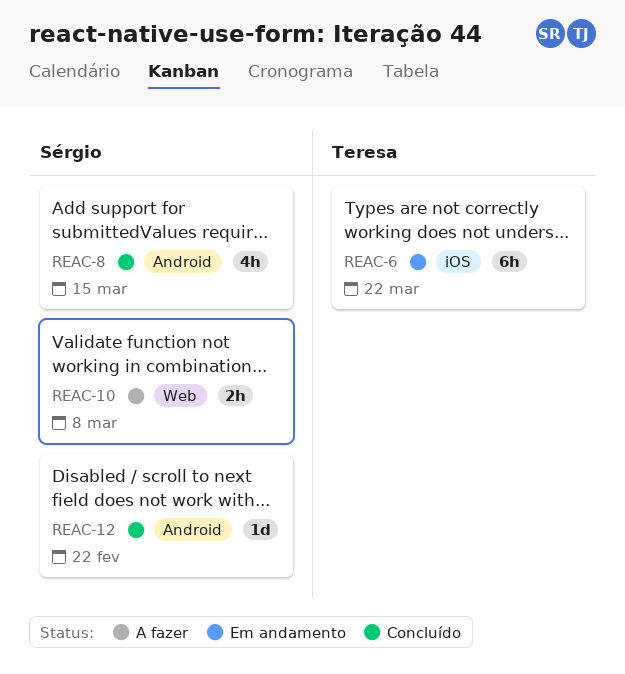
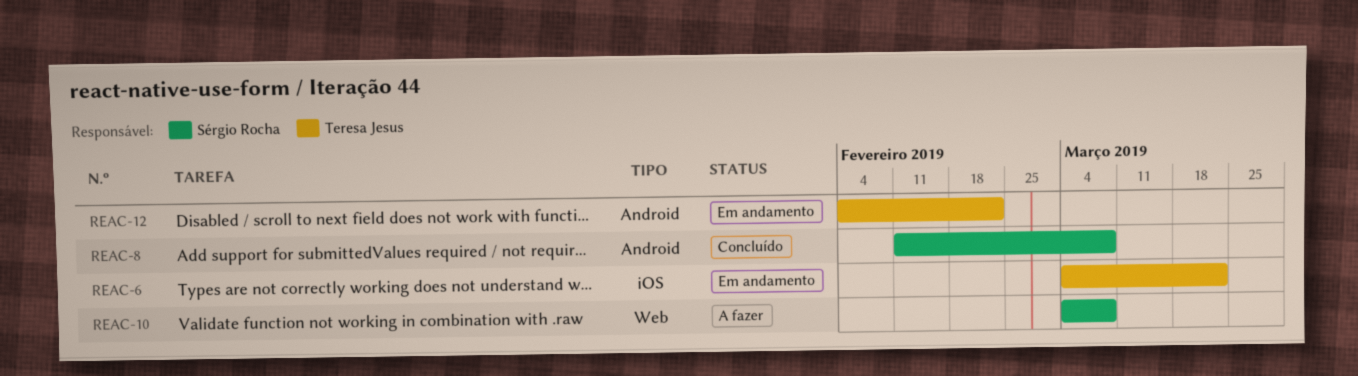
REAC-8, due: Mar 15 -> Mar 8
REAC-12, status: Concluído -> Em andamento
REAC-12, owner: Sérgio Rocha -> Teresa Jesus

